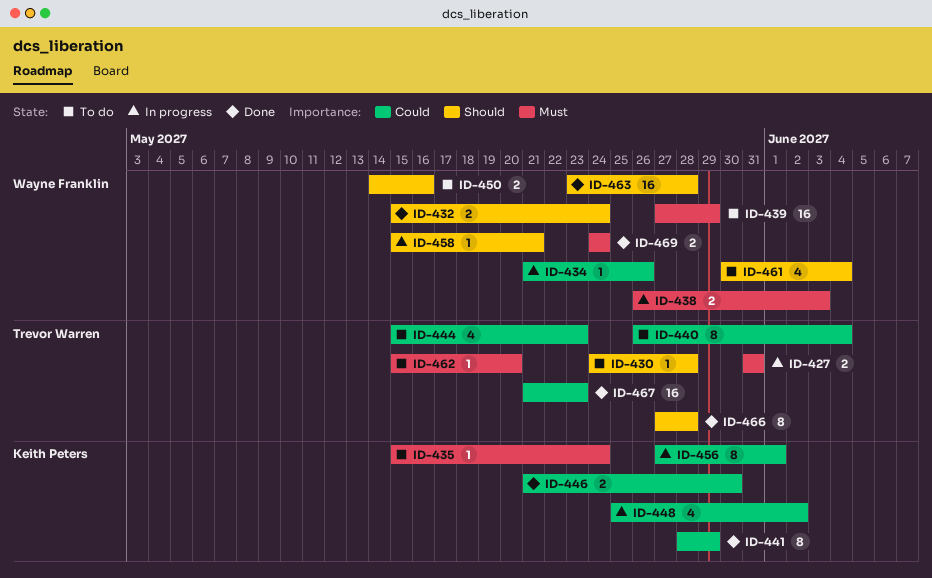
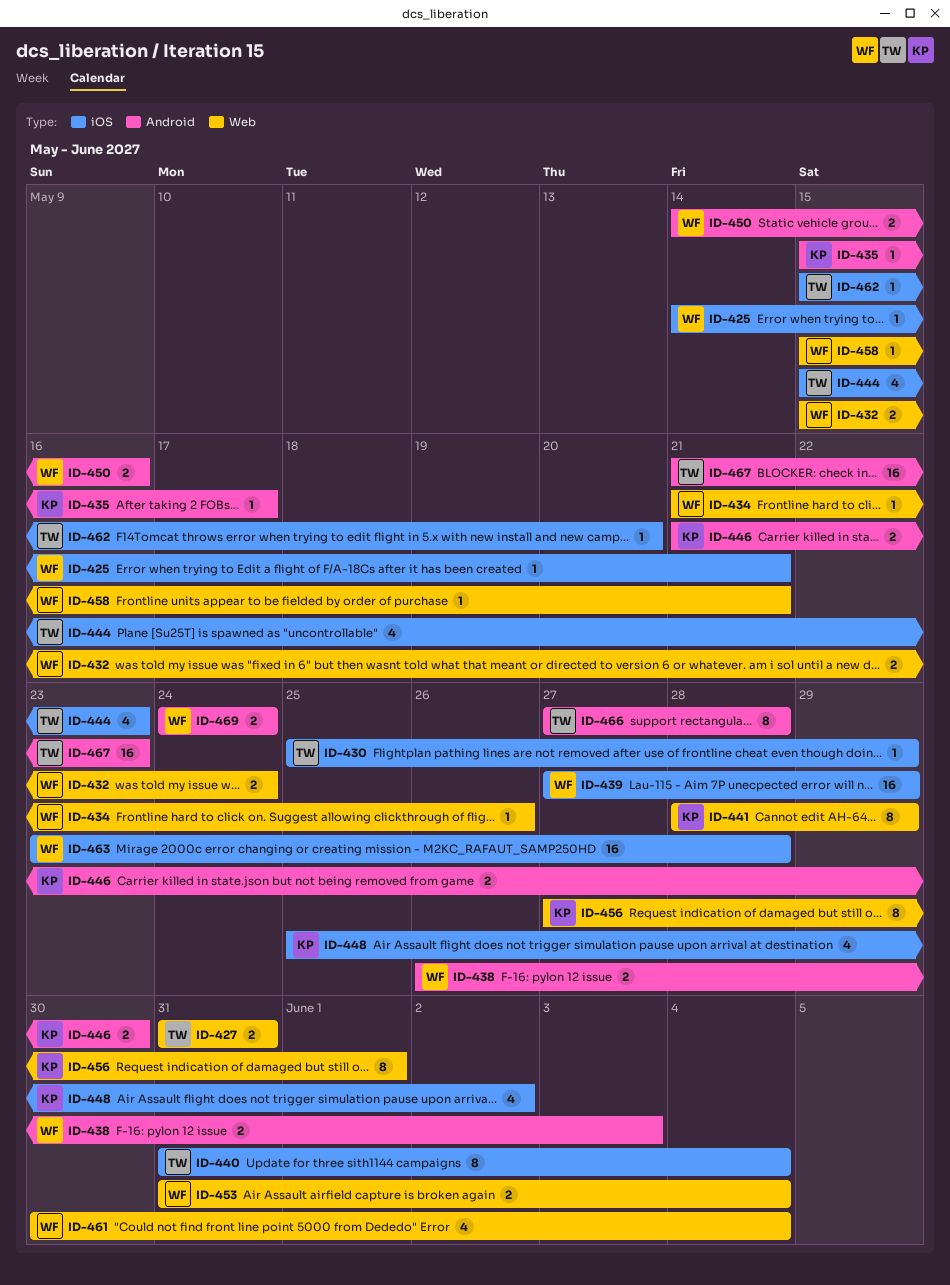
ID-425: none -> present
ID-430, start: May 24 -> May 25
ID-430, due: May 28 -> May 29
ID-435, due: May 24 -> May 17
ID-440, start: May 26 -> May 31
ID-453: none -> present

